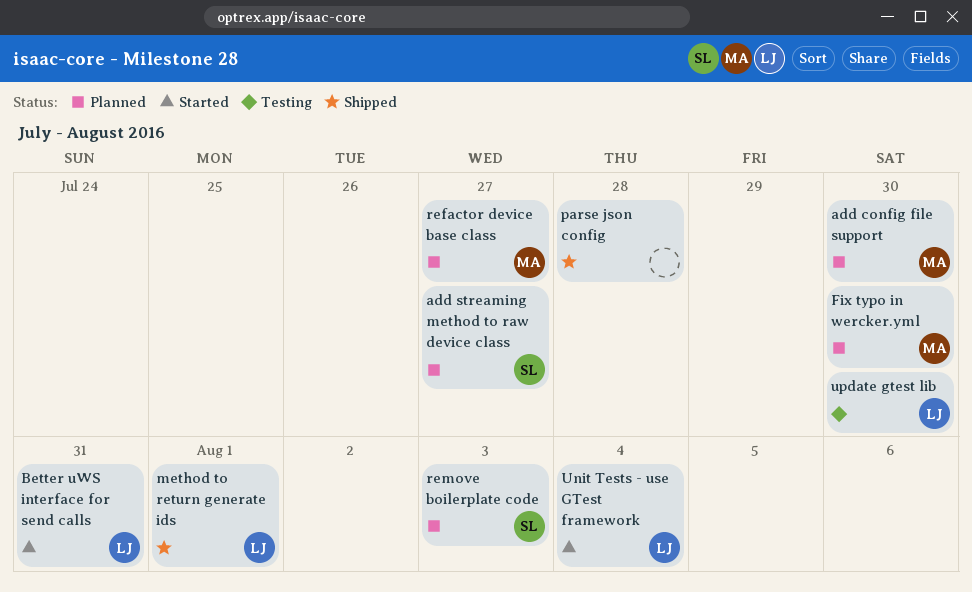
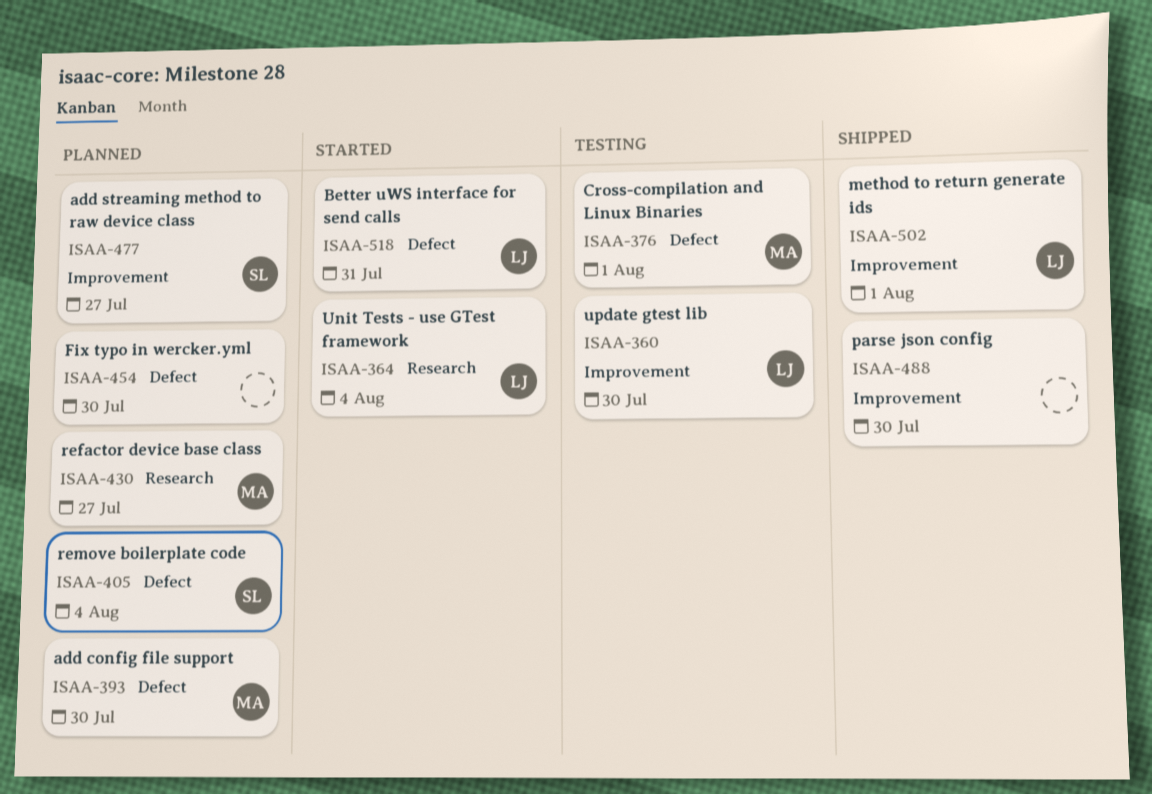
Cross-compilation and Linux Binaries: none -> present
Fix typo in wercker.yml, owner: MA -> none
parse json config, due: Jul 28 -> Jul 30
remove boilerplate code, due: Aug 3 -> Aug 4

